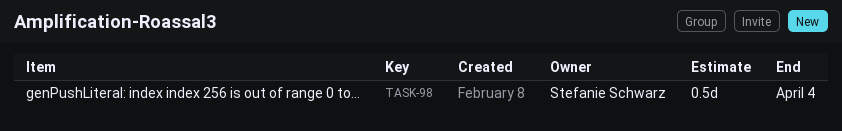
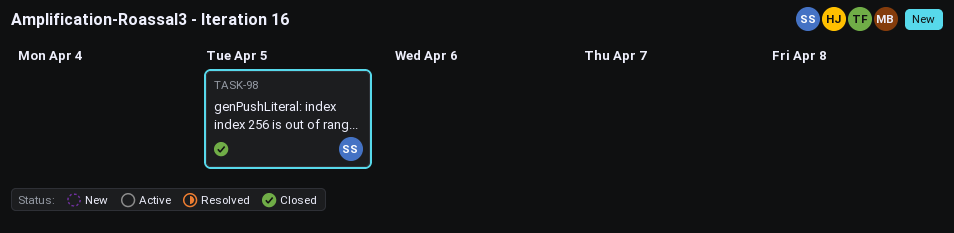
TASK-98, due: Apr 4 -> Apr 5

